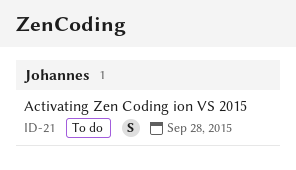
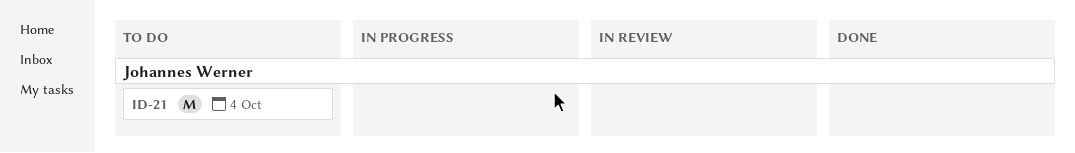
ID-21, estimate: S -> M
ID-21, due: Sep 28 -> Oct 4

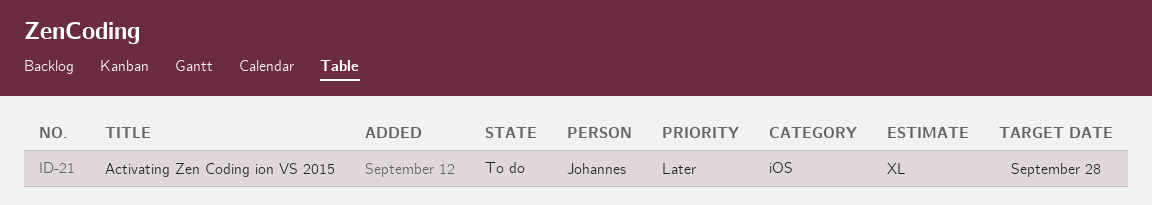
ID-21, estimate: M -> XL
ID-21, due: Oct 4 -> Sep 28

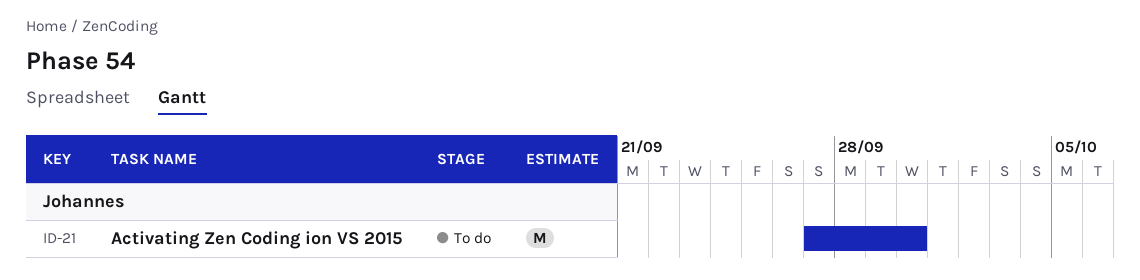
ID-21, estimate: XL -> M
ID-21, due: Sep 28 -> Sep 30

